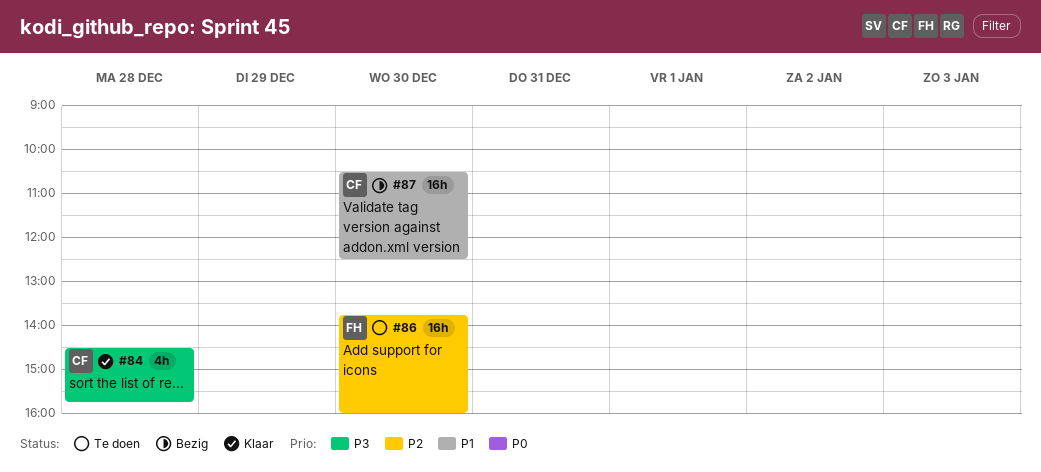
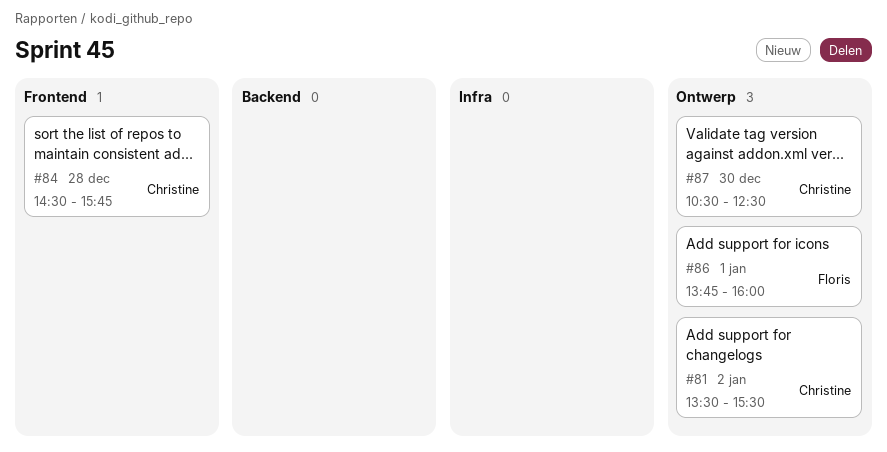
#81: none -> present
#86, day: Dec 30 -> Jan 1

